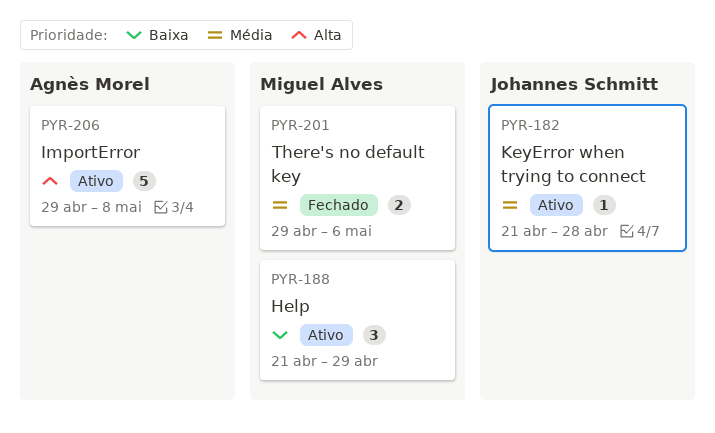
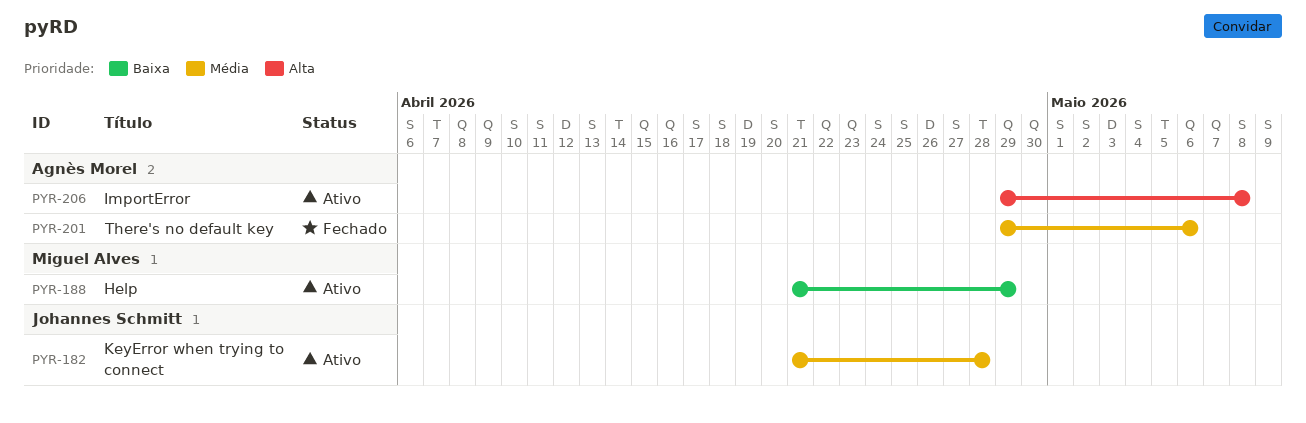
PYR-201, owner: Miguel Alves -> Agnès Morel

